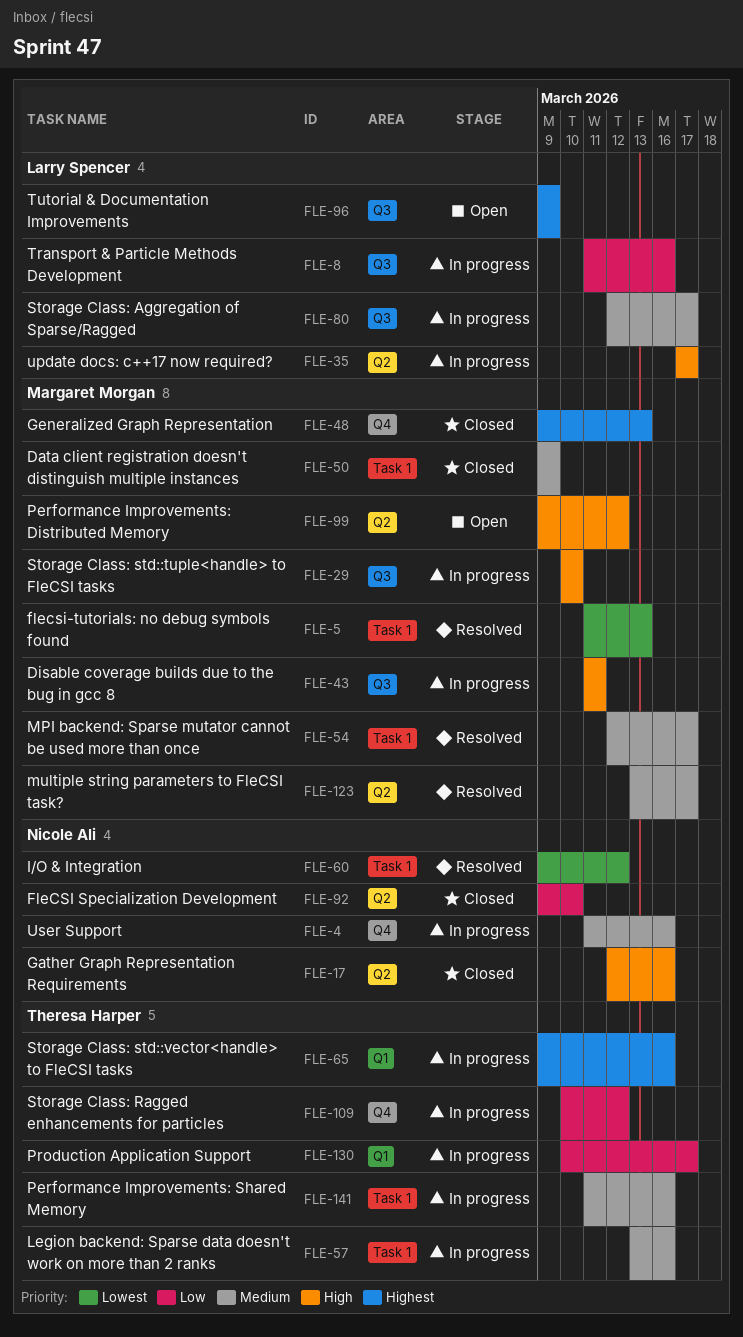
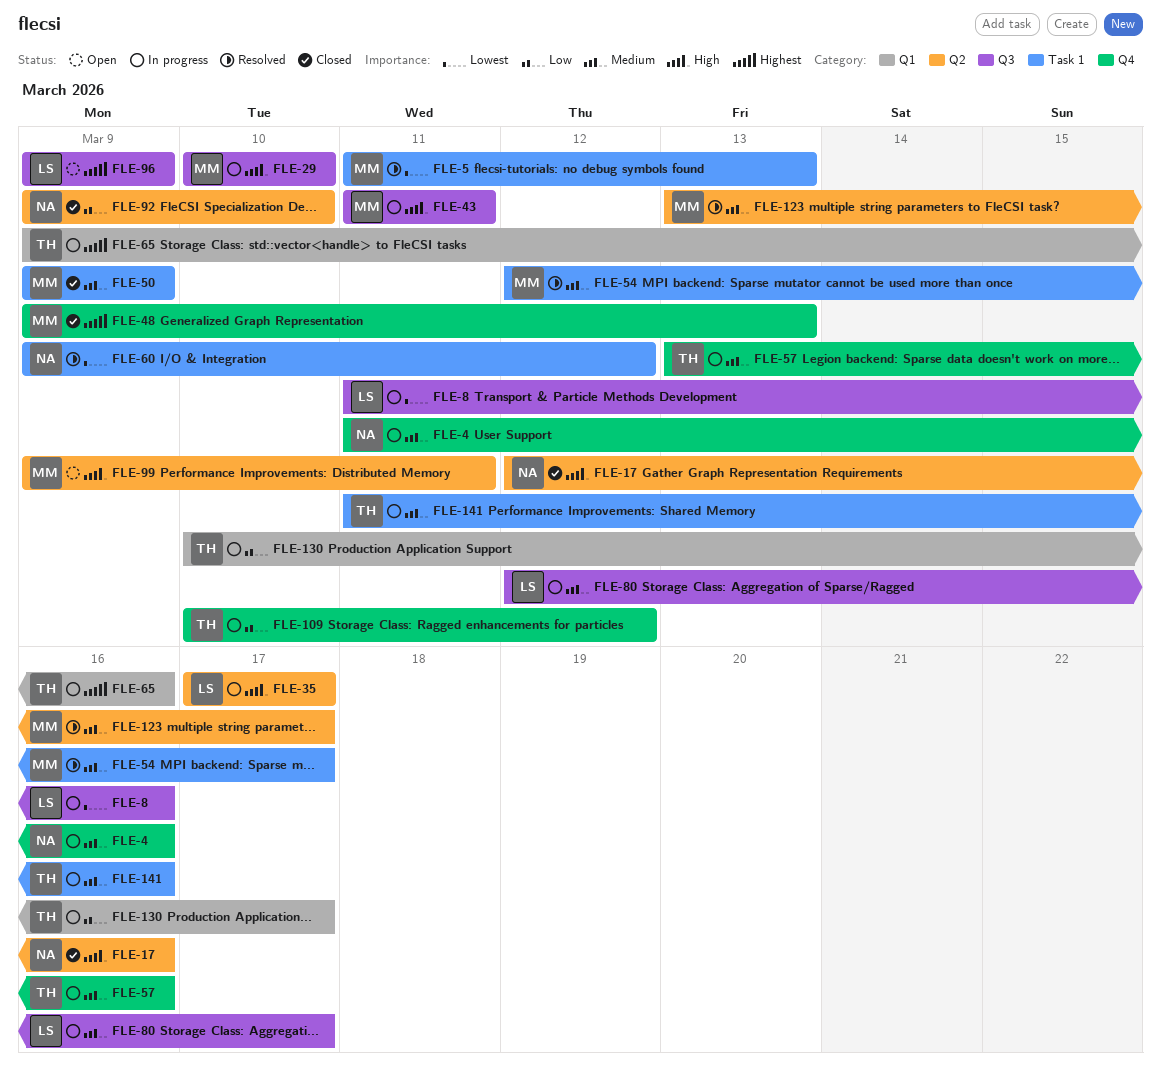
FLE-8, priority: Low -> Lowest
FLE-57, label: Task 1 -> Q4
FLE-99, due: Mar 12 -> Mar 11

